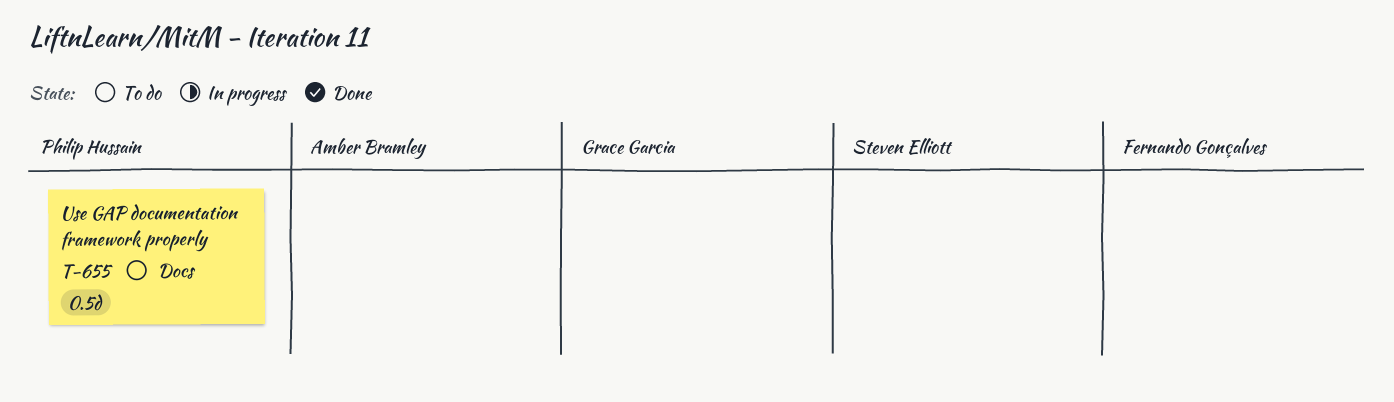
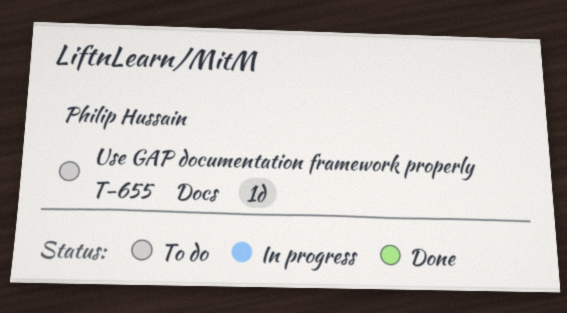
T-655, estimate: 0.5d -> 1d

